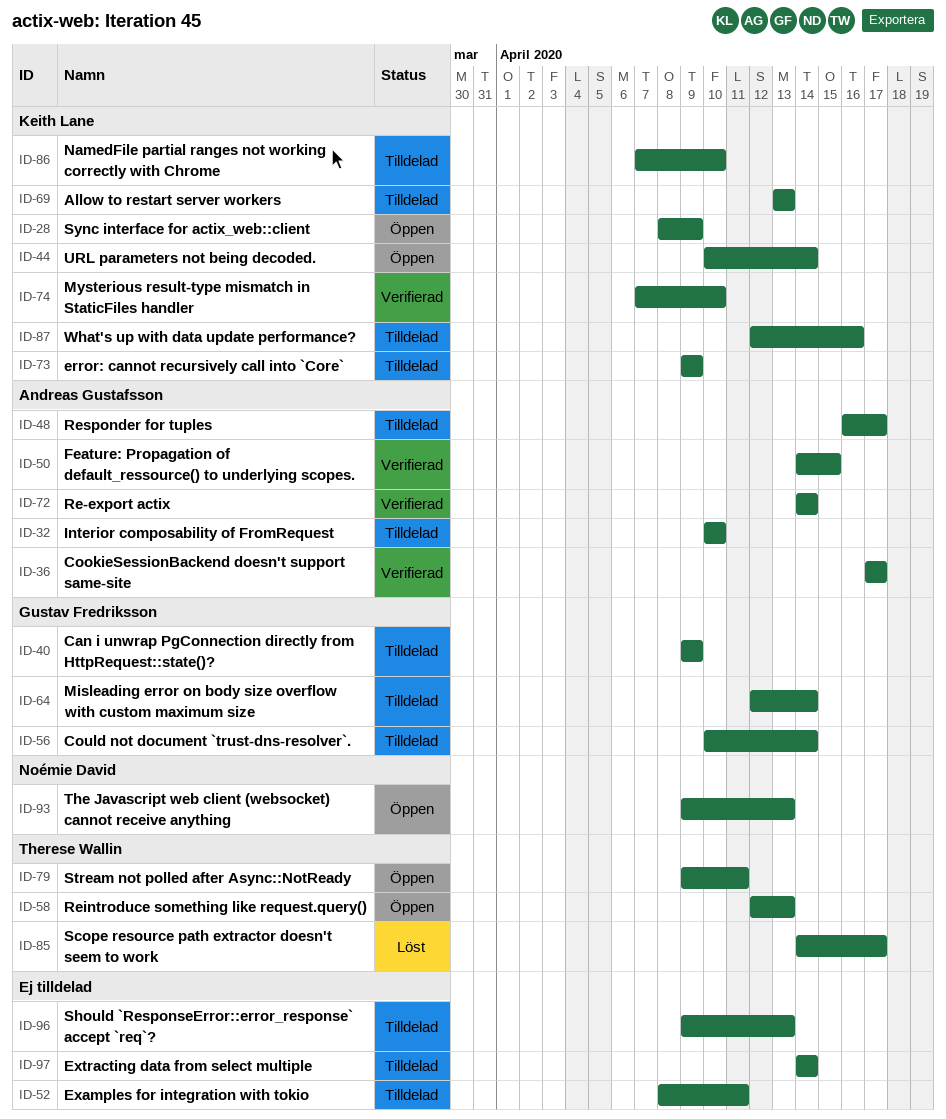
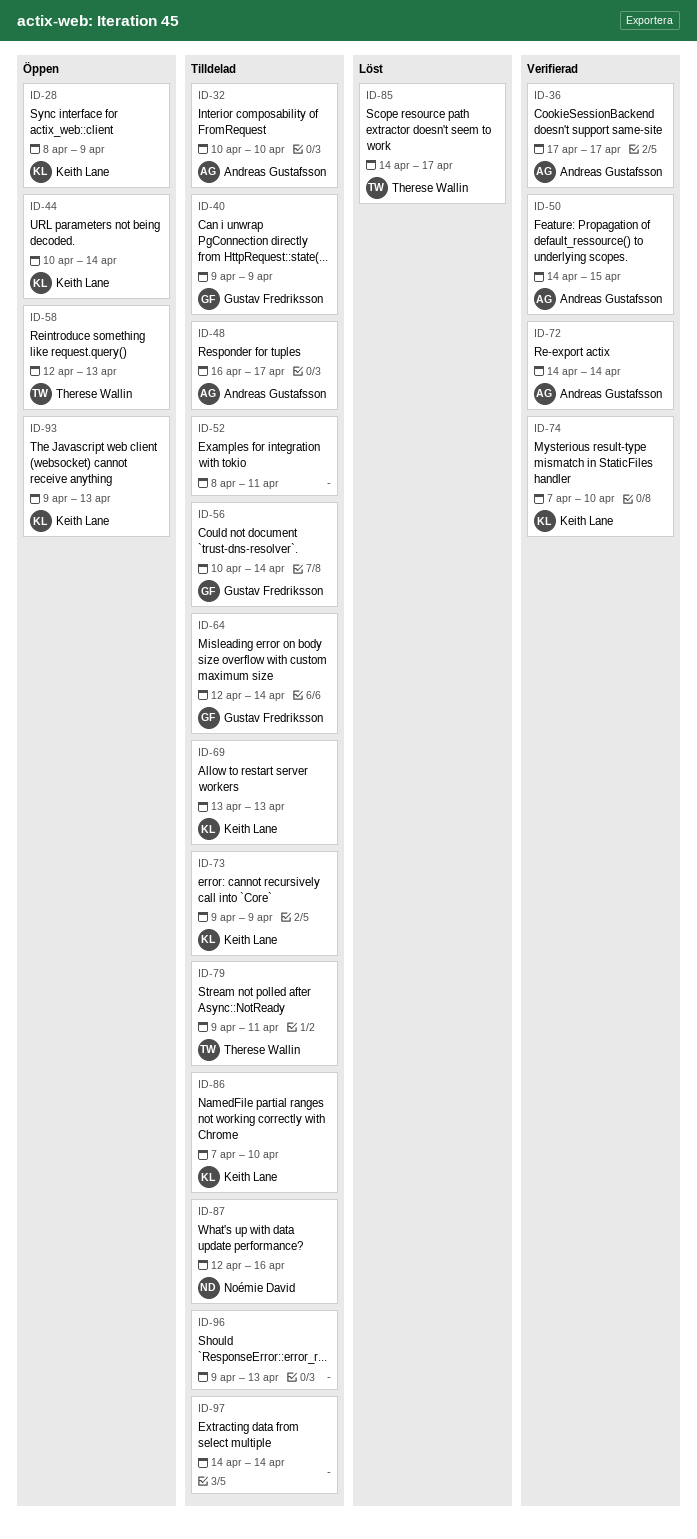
ID-79, status: Öppen -> Tilldelad
ID-87, owner: Keith Lane -> Noémie David
ID-93, owner: Noémie David -> Keith Lane

